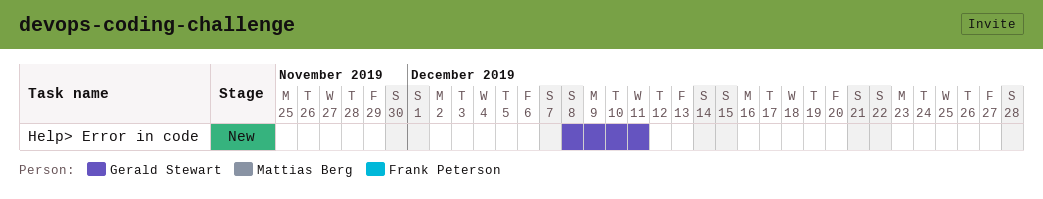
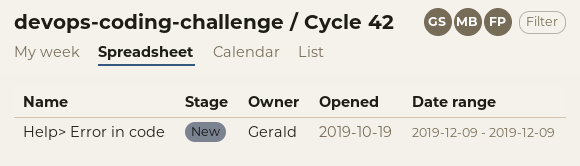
Help> Error in code, start: Dec 8 -> Dec 9
Help> Error in code, due: Dec 11 -> Dec 9

